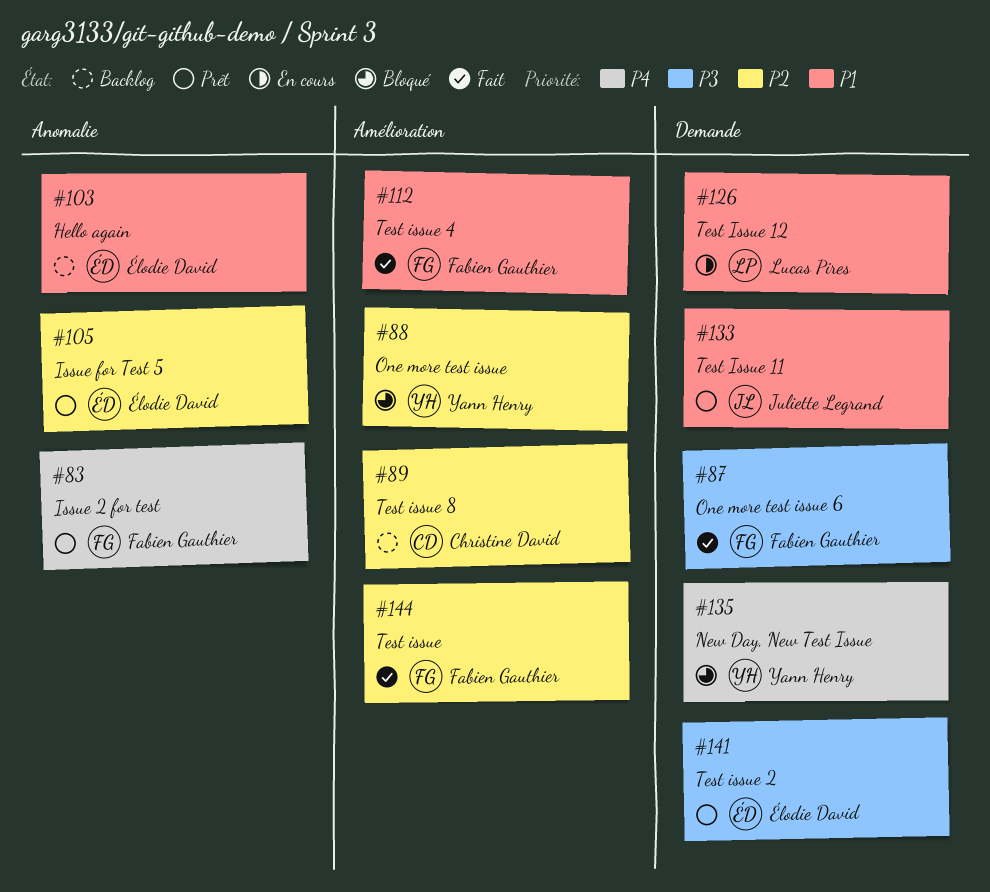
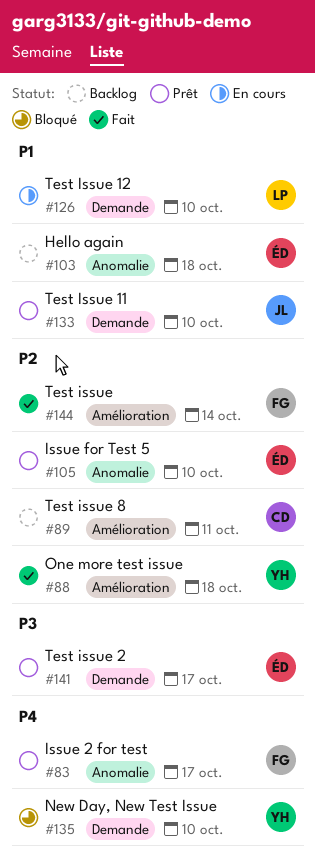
#87: present -> none
#88, status: Bloqué -> Fait
#112: present -> none

